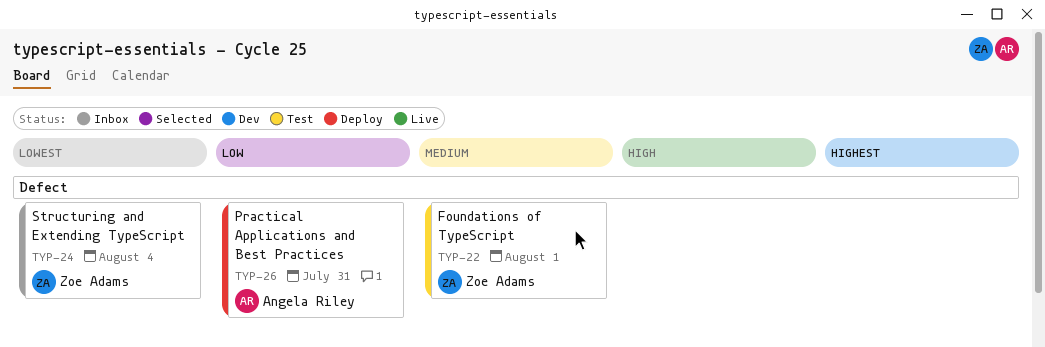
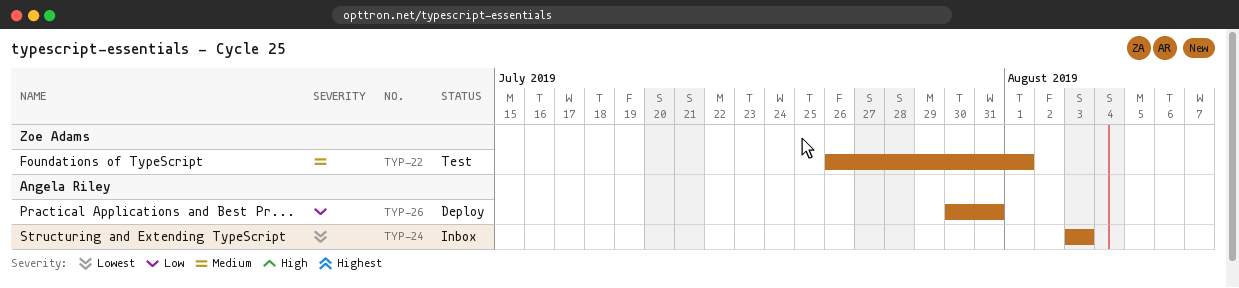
TYP-24, owner: Zoe Adams -> Angela Riley
TYP-24, due: Aug 4 -> Aug 3

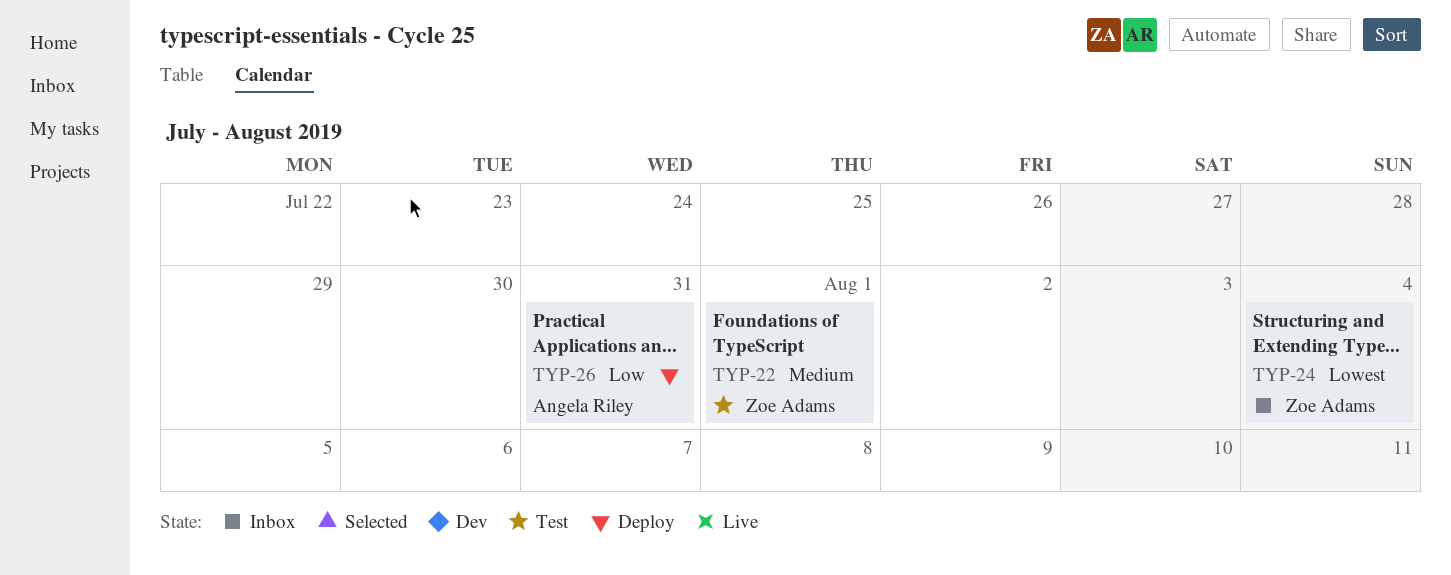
TYP-24, owner: Angela Riley -> Zoe Adams
TYP-24, due: Aug 3 -> Aug 4

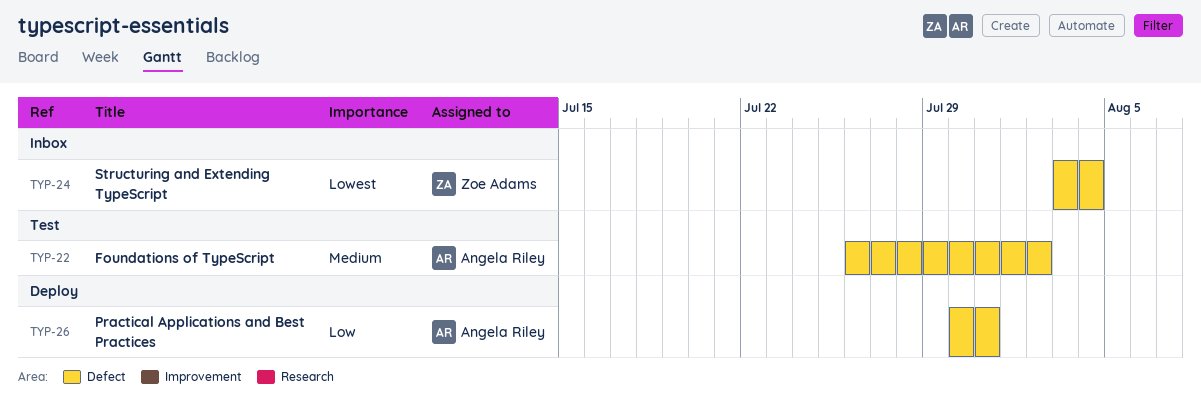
TYP-22, owner: Zoe Adams -> Angela Riley
TYP-22, due: Aug 1 -> Aug 2

